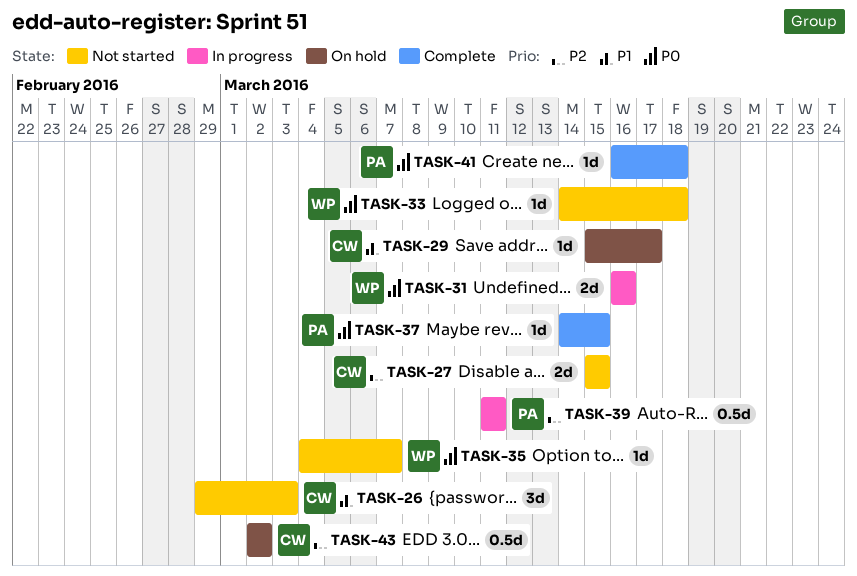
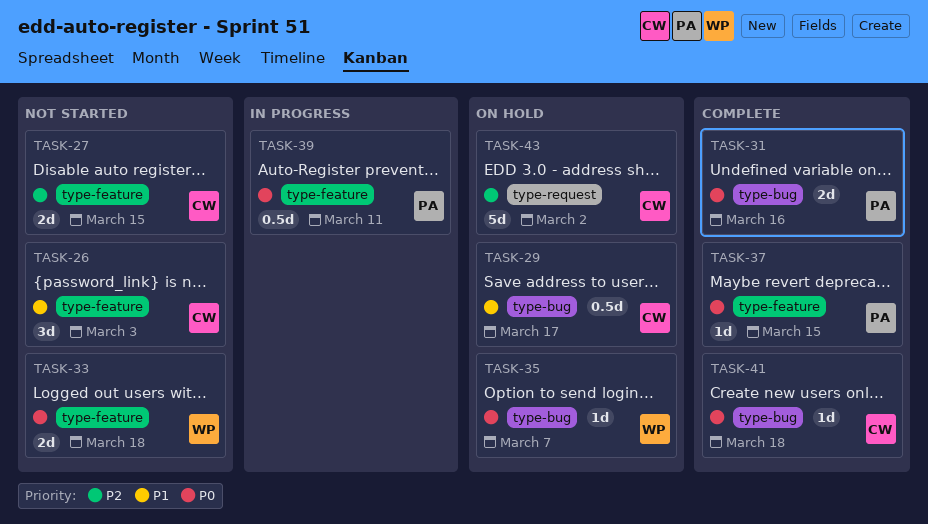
TASK-29, estimate: 1d -> 0.5d
TASK-31, status: In progress -> Complete
TASK-31, owner: WP -> PA
TASK-33, estimate: 1d -> 2d
TASK-35, status: Not started -> On hold
TASK-39, priority: P2 -> P0
TASK-41, owner: PA -> CW
TASK-43, estimate: 0.5d -> 5d

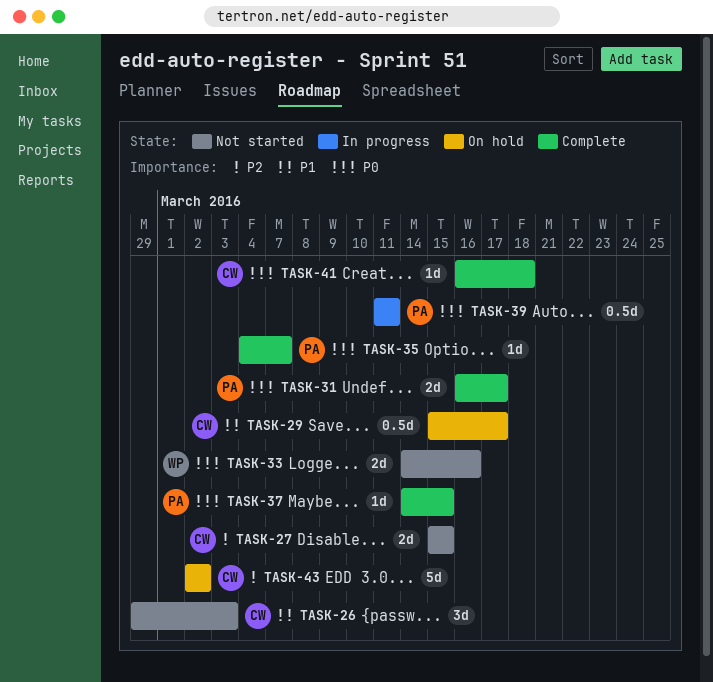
TASK-31, due: Mar 16 -> Mar 17
TASK-33, due: Mar 18 -> Mar 16
TASK-35, status: On hold -> Complete
TASK-35, owner: WP -> PA

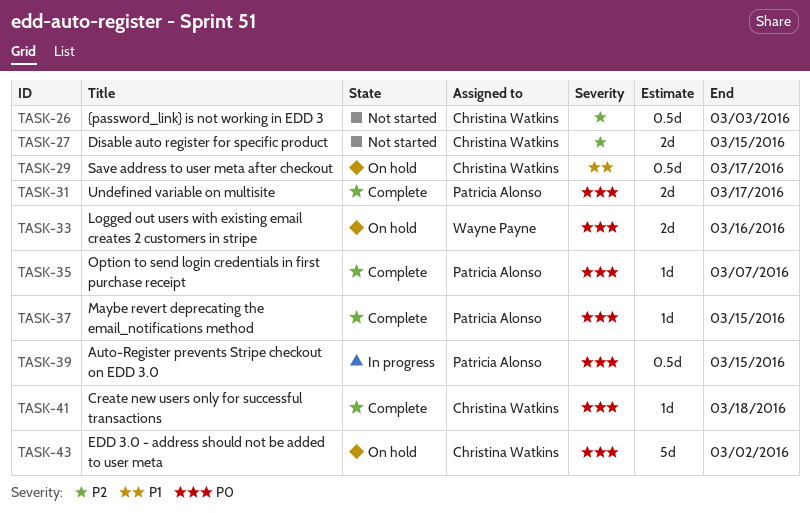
TASK-26, priority: P1 -> P2
TASK-26, estimate: 3d -> 0.5d
TASK-33, status: Not started -> On hold
TASK-39, due: Mar 11 -> Mar 15
TASK-43, priority: P2 -> P0

